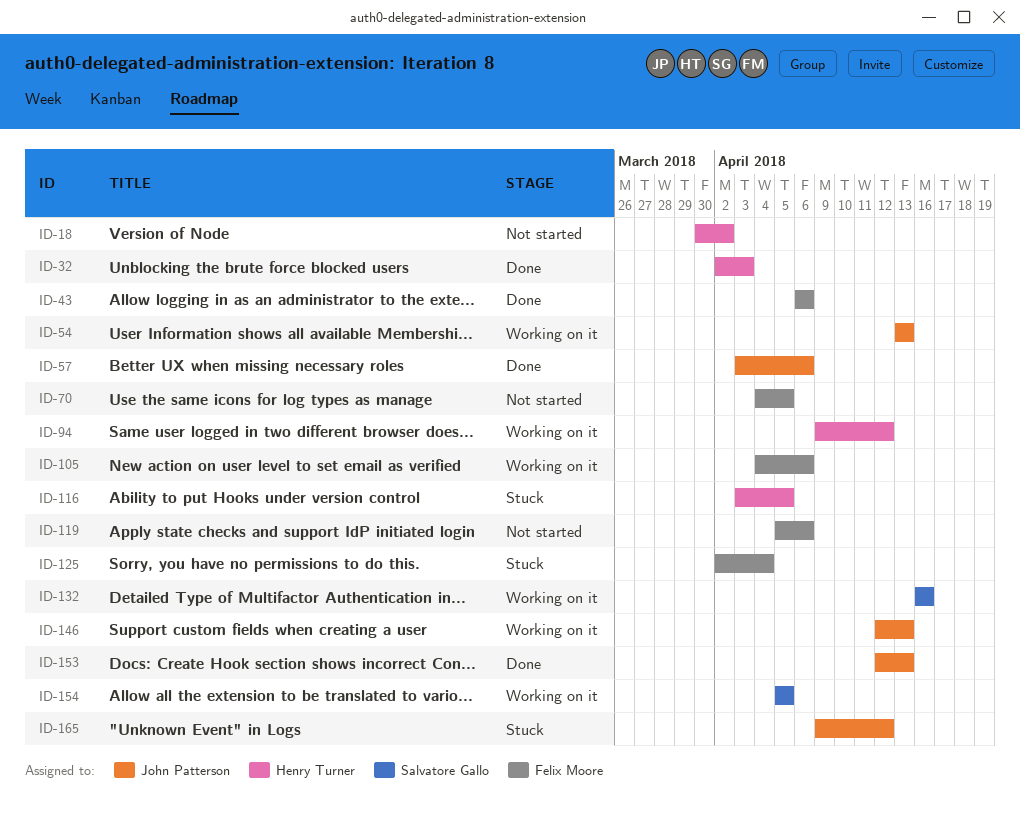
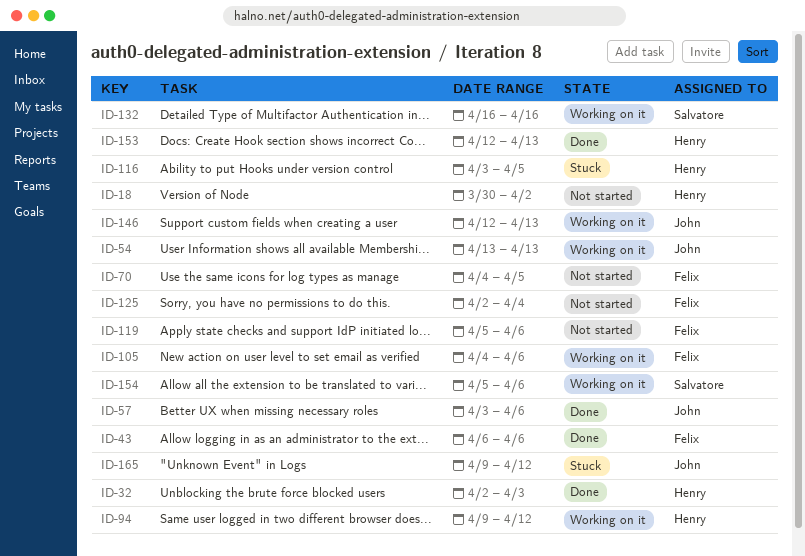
ID-125, status: Stuck -> Not started
ID-153, owner: John Patterson -> Henry Turner
ID-154, due: Apr 5 -> Apr 6

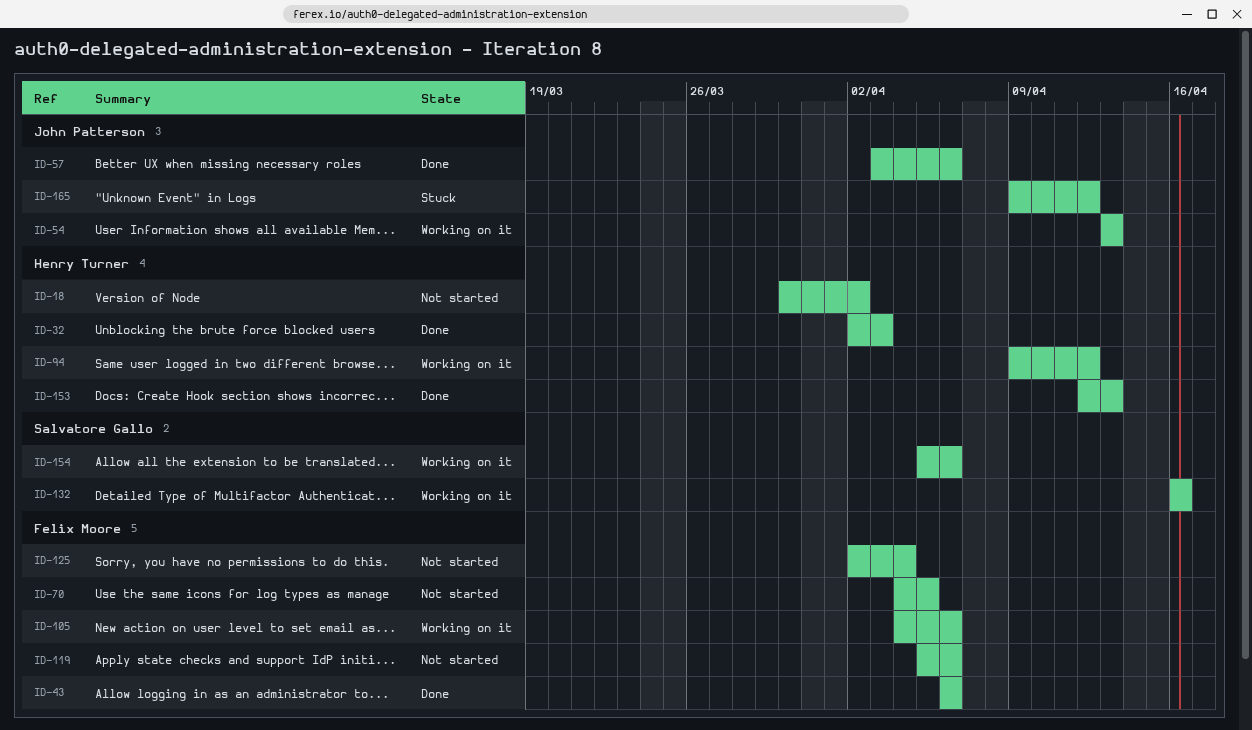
ID-116: present -> none
ID-146: present -> none

